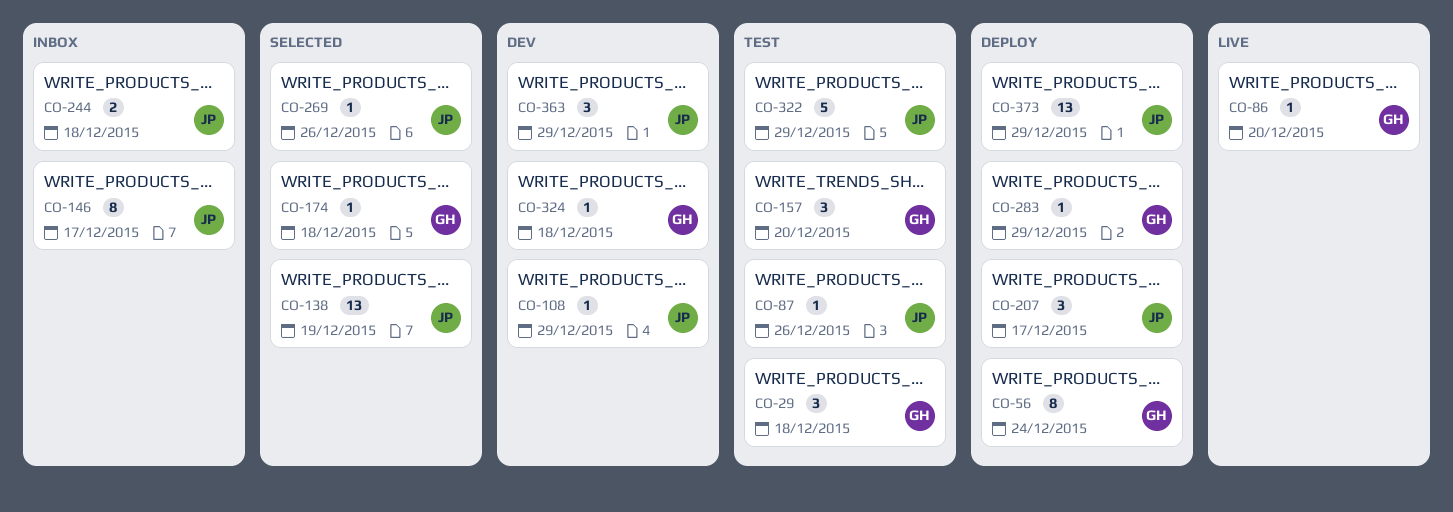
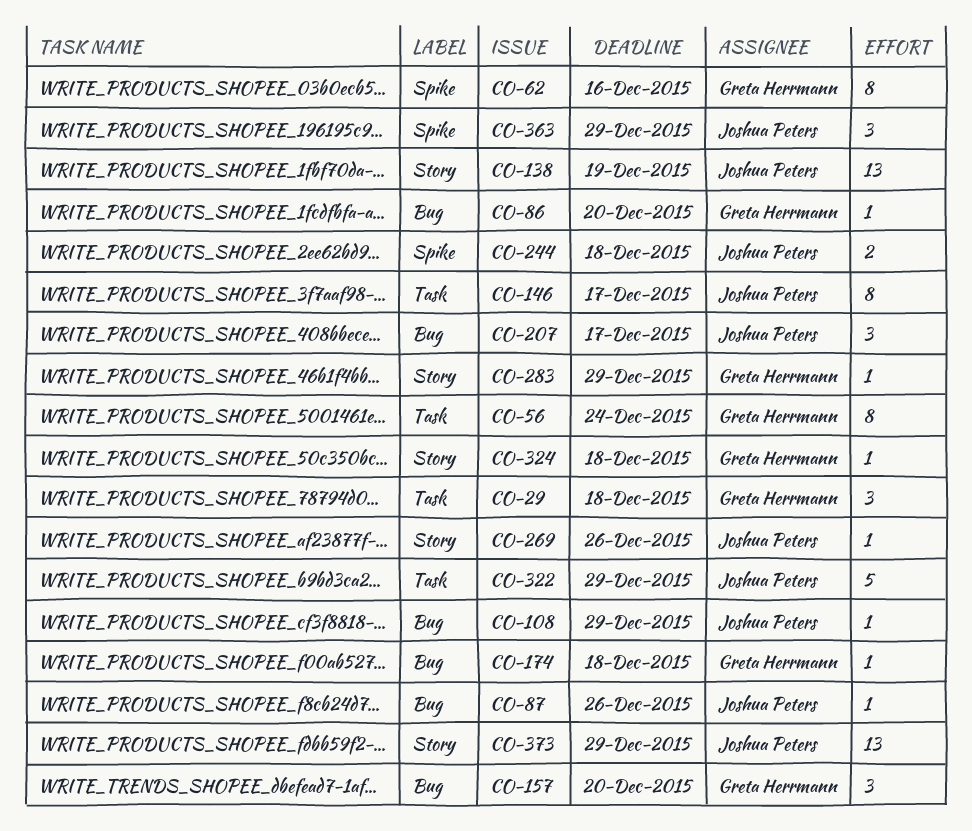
CO-62: none -> present

